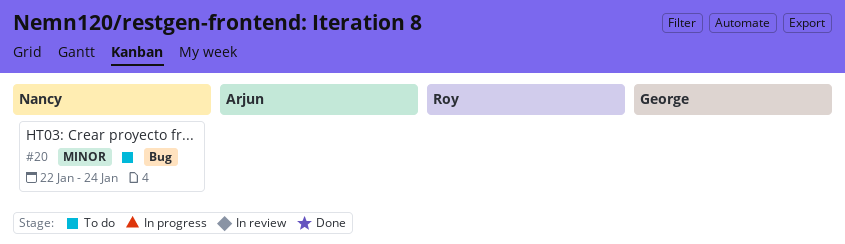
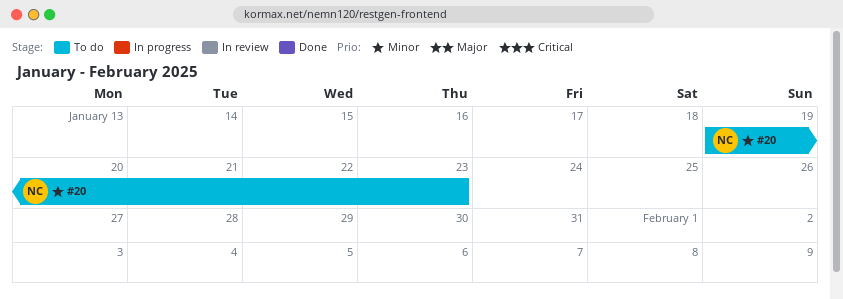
#20, start: Jan 22 -> Jan 19
#20, due: Jan 24 -> Jan 23

